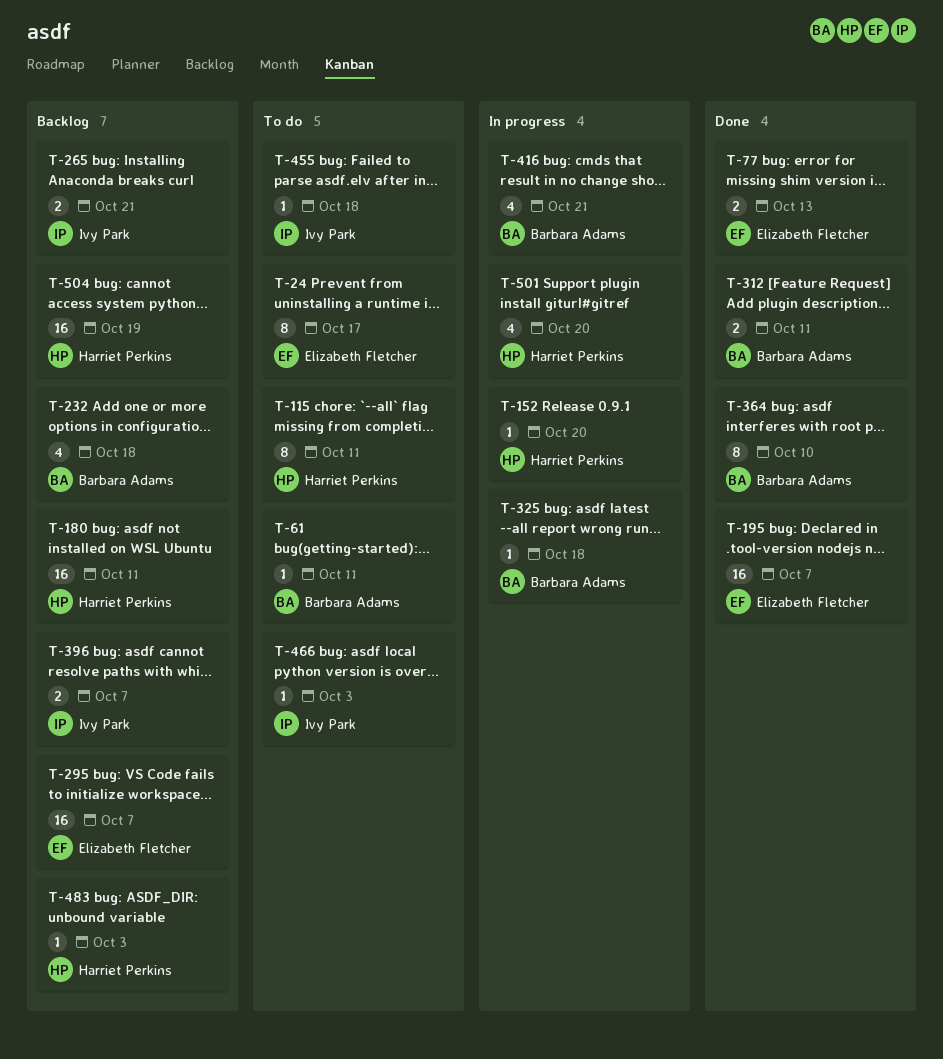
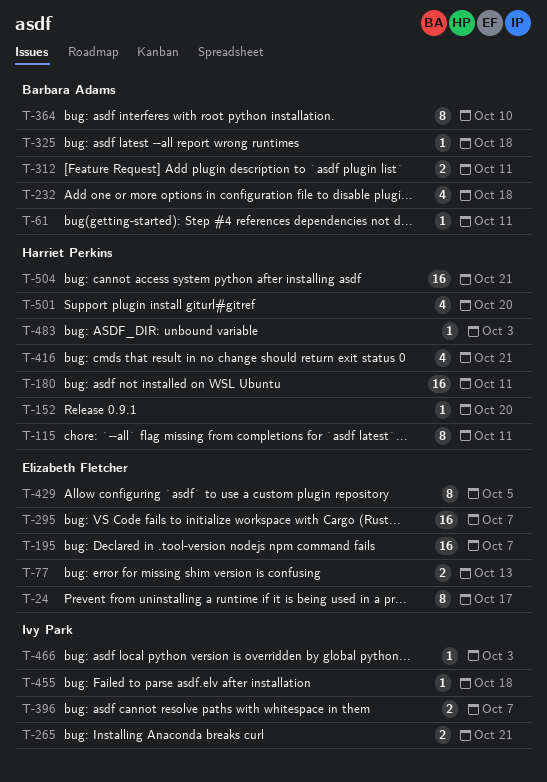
T-416, owner: Barbara Adams -> Harriet Perkins
T-429: none -> present
T-504, due: Oct 19 -> Oct 21

